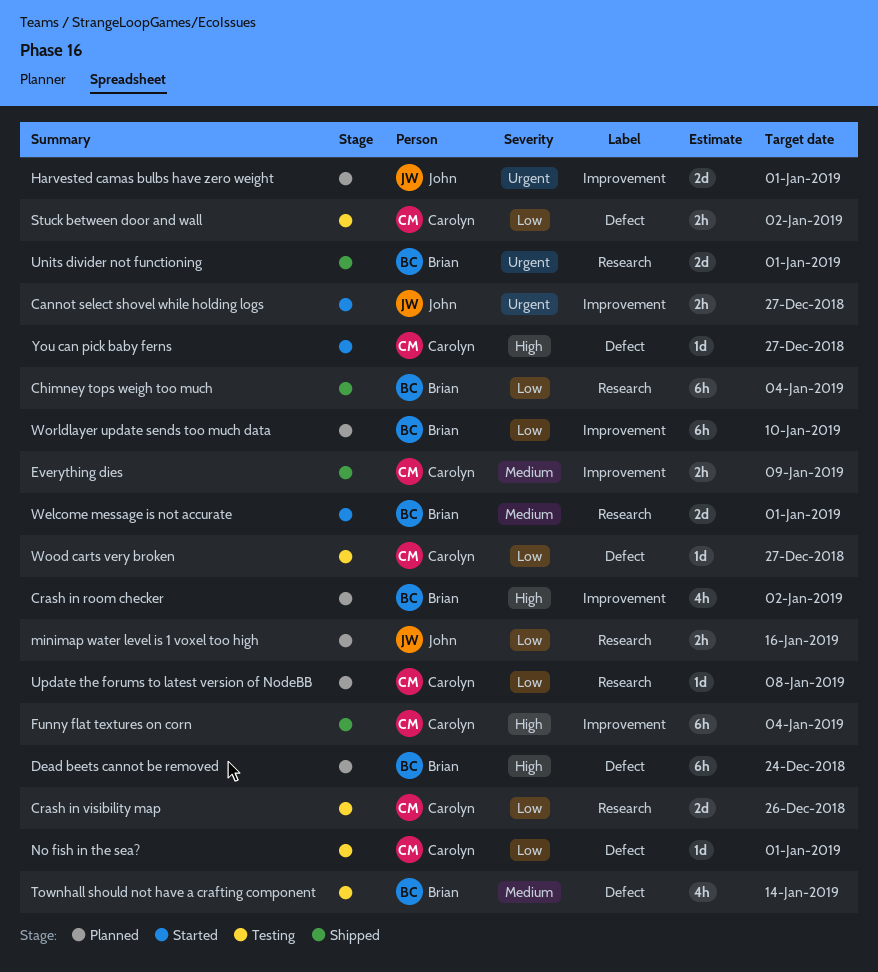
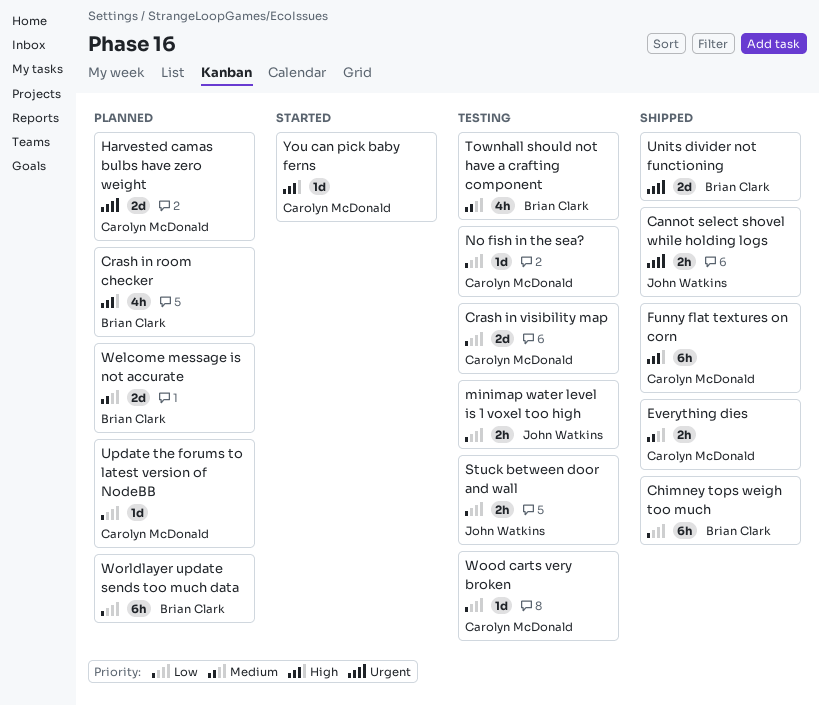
Cannot select shovel while holding logs, status: Started -> Shipped
Dead beets cannot be removed: present -> none
Harvested camas bulbs have zero weight, owner: John Watkins -> Carolyn McDonald
minimap water level is 1 voxel too high, status: Planned -> Testing
Stuck between door and wall, owner: Carolyn McDonald -> John Watkins
Welcome message is not accurate, status: Started -> Planned

